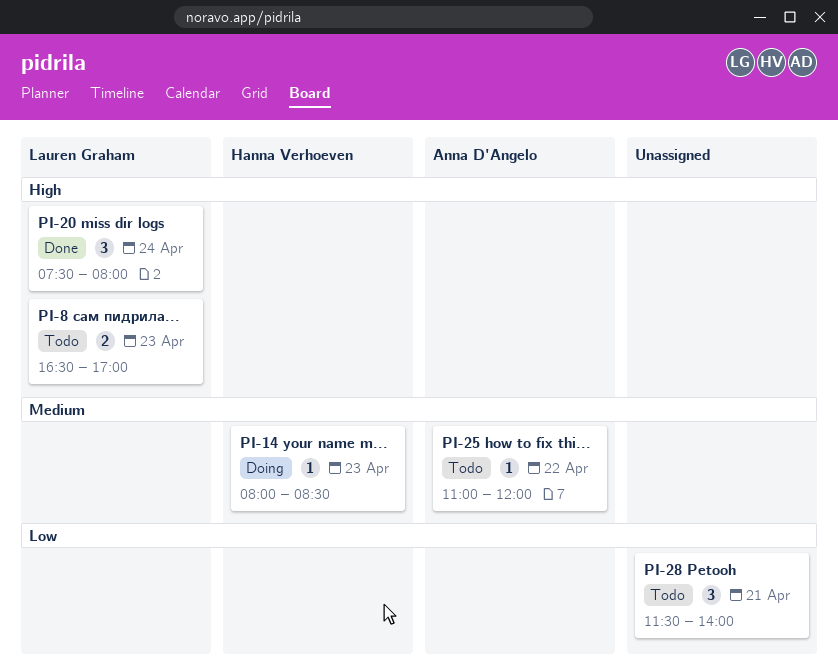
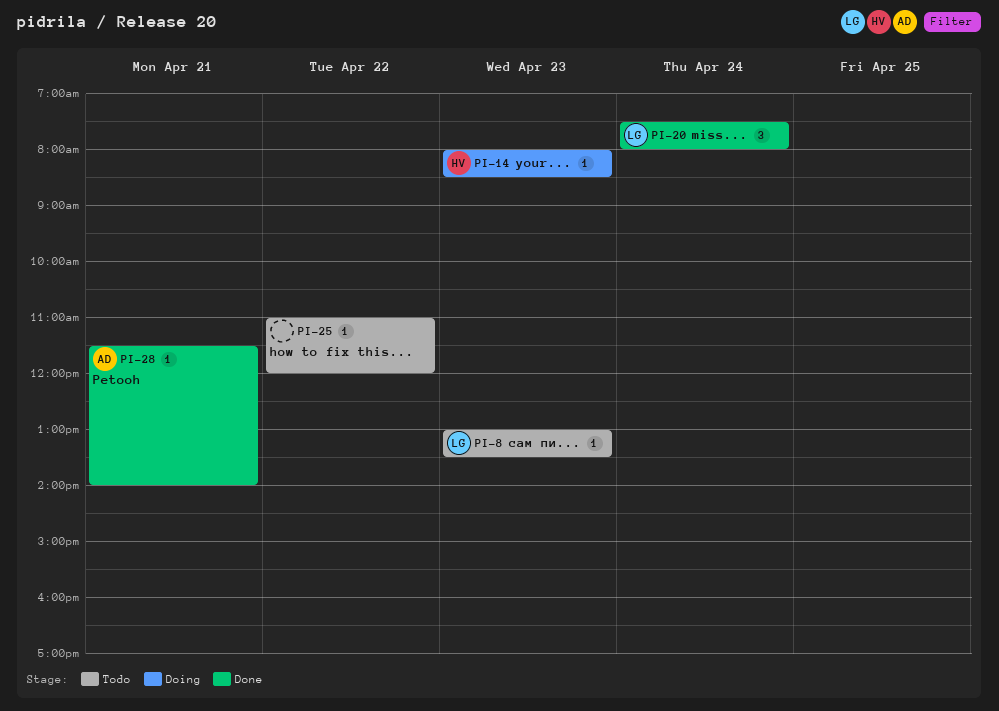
PI-8, estimate: 2 -> 1
PI-8, begins: 16:30 -> 13:00
PI-8, ends: 17:00 -> 13:30
PI-25, owner: Anna D'Angelo -> none
PI-28, status: Todo -> Done
PI-28, owner: none -> Anna D'Angelo
PI-28, estimate: 3 -> 1

